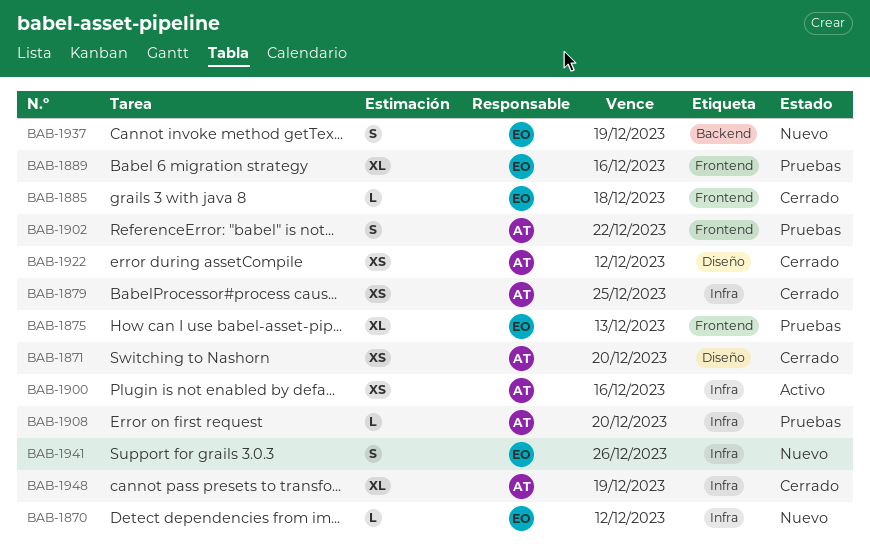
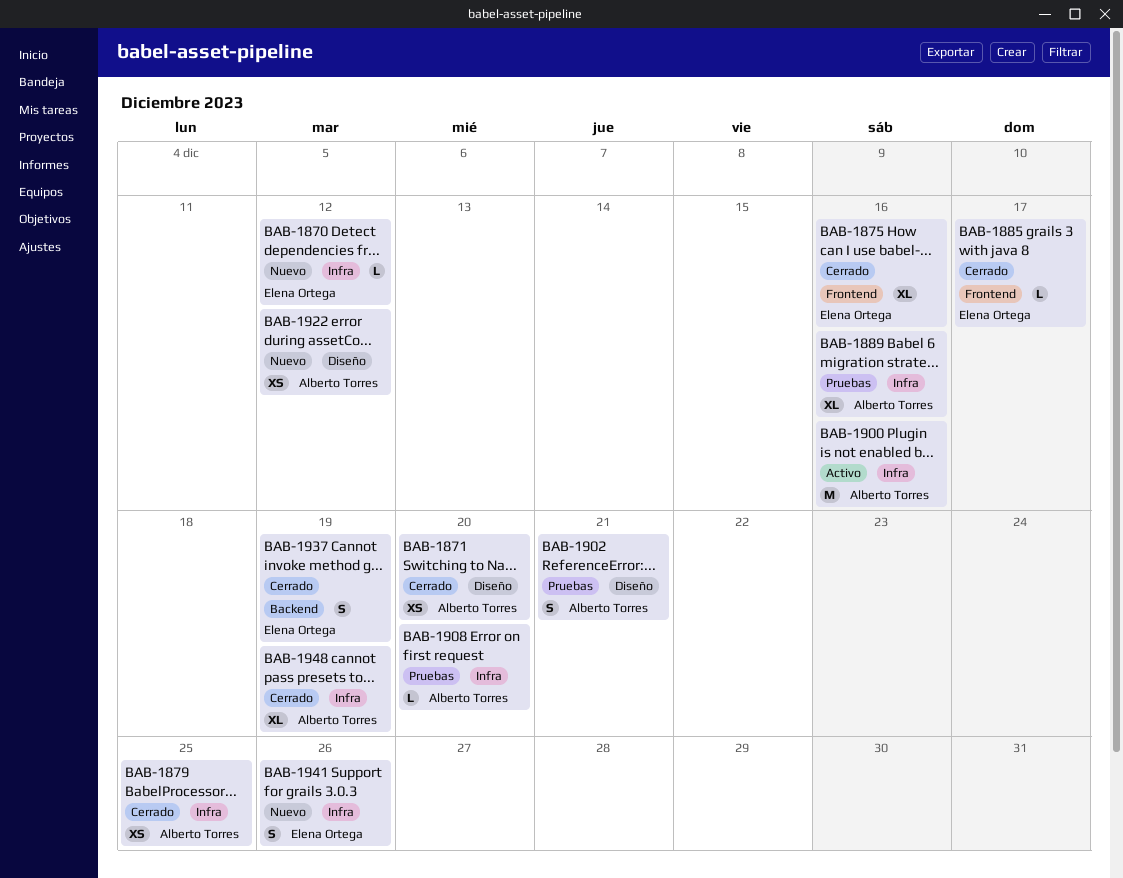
BAB-1875, status: Pruebas -> Cerrado
BAB-1875, due: Dec 13 -> Dec 16
BAB-1885, due: Dec 18 -> Dec 17
BAB-1889, owner: Elena Ortega -> Alberto Torres
BAB-1889, label: Frontend -> Infra
BAB-1900, estimate: XS -> M
BAB-1902, label: Frontend -> Diseño
BAB-1902, due: Dec 22 -> Dec 21
BAB-1922, status: Cerrado -> Nuevo
BAB-1937, status: Nuevo -> Cerrado

